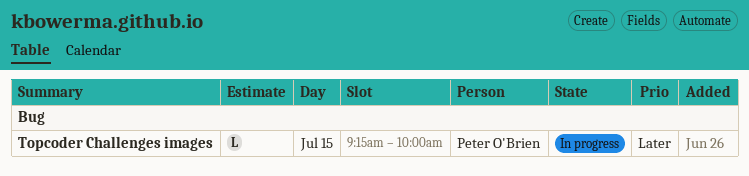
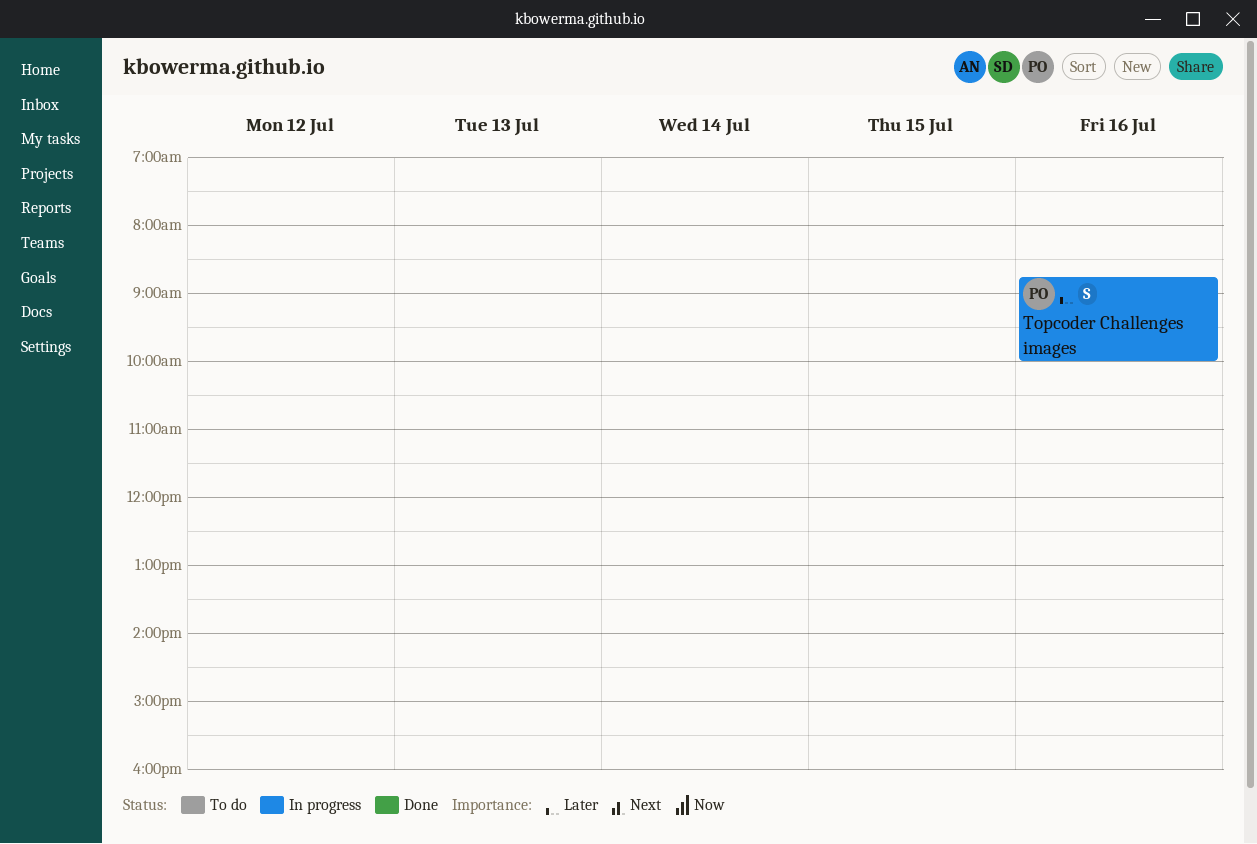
Topcoder Challenges images, estimate: L -> S
Topcoder Challenges images, day: Jul 15 -> Jul 16
Topcoder Challenges images, begins: 09:15 -> 08:45

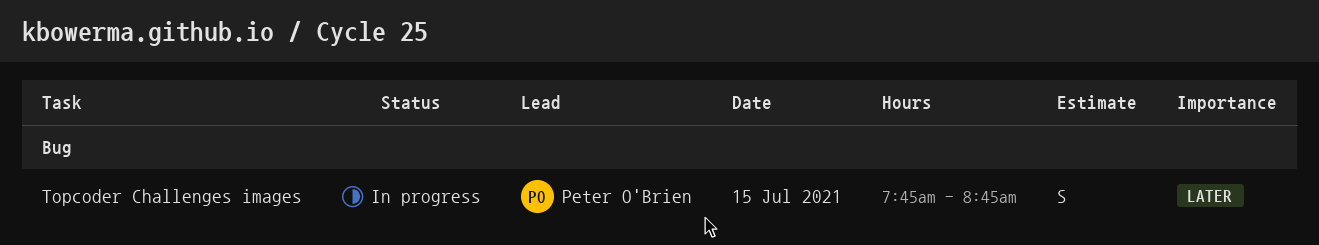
Topcoder Challenges images, day: Jul 16 -> Jul 15
Topcoder Challenges images, begins: 08:45 -> 07:45
Topcoder Challenges images, ends: 10:00 -> 08:45

